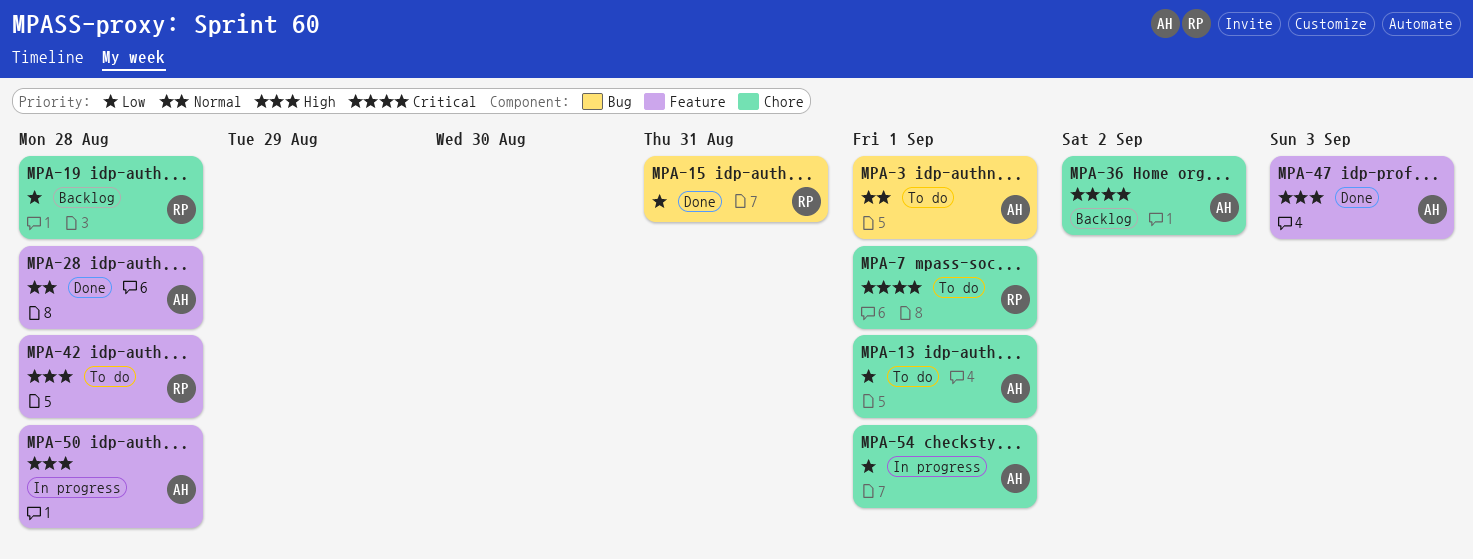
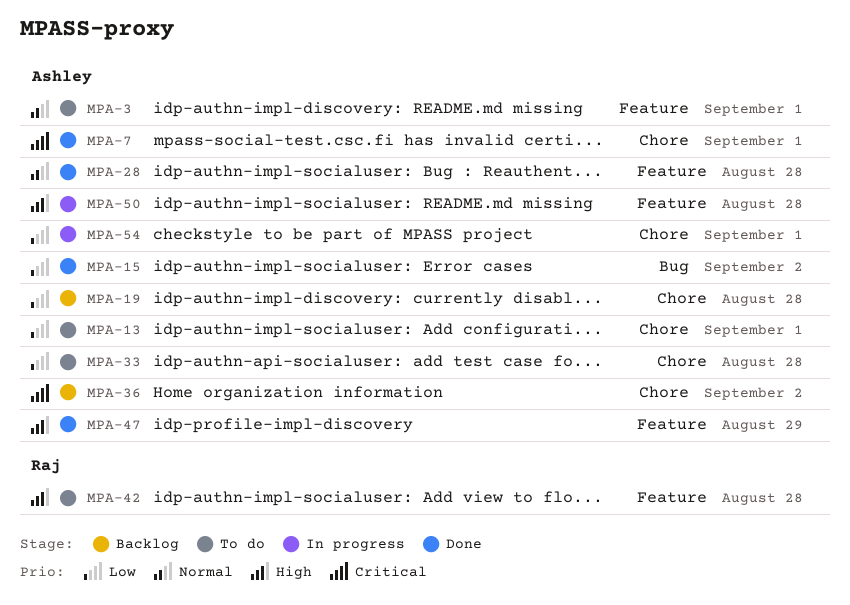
MPA-3, label: Bug -> Feature
MPA-7, status: To do -> Done
MPA-7, owner: Raj -> Ashley
MPA-15, owner: Raj -> Ashley
MPA-15, due: Aug 31 -> Sep 2
MPA-19, owner: Raj -> Ashley
MPA-33: none -> present
MPA-47, due: Sep 3 -> Aug 29

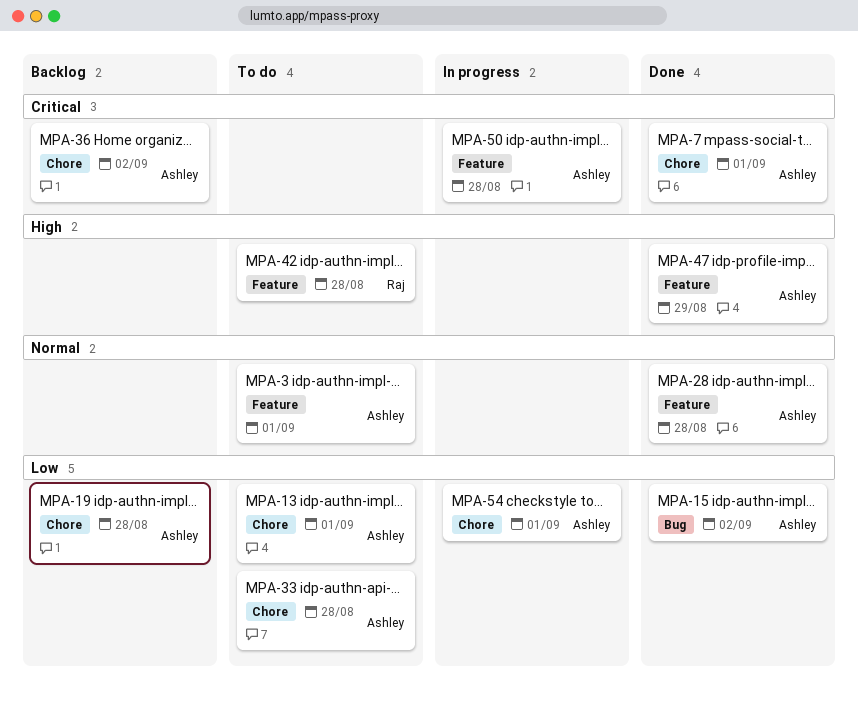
MPA-50, priority: High -> Critical

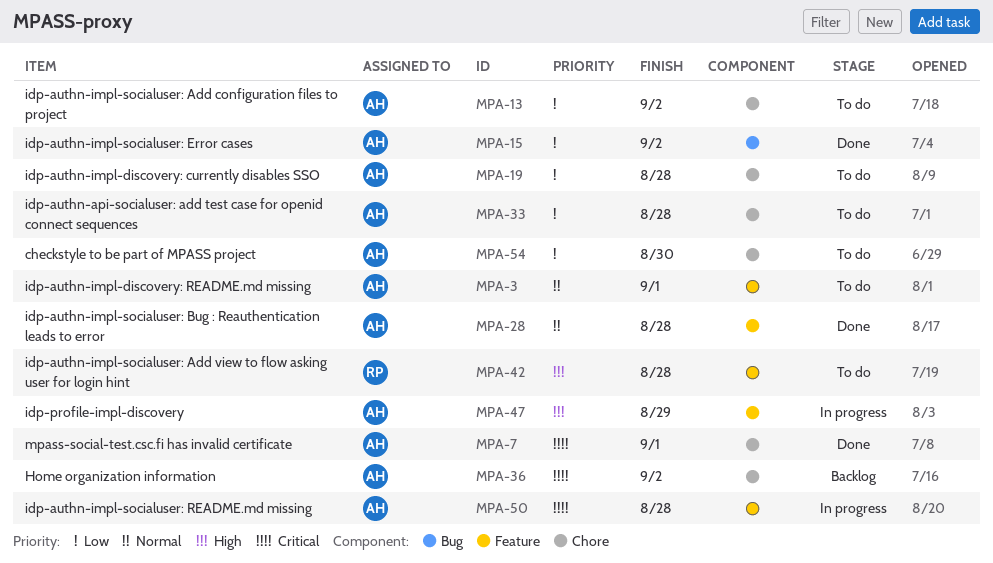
MPA-13, due: Sep 1 -> Sep 2
MPA-19, status: Backlog -> To do
MPA-47, status: Done -> In progress
MPA-54, status: In progress -> To do
MPA-54, due: Sep 1 -> Aug 30

